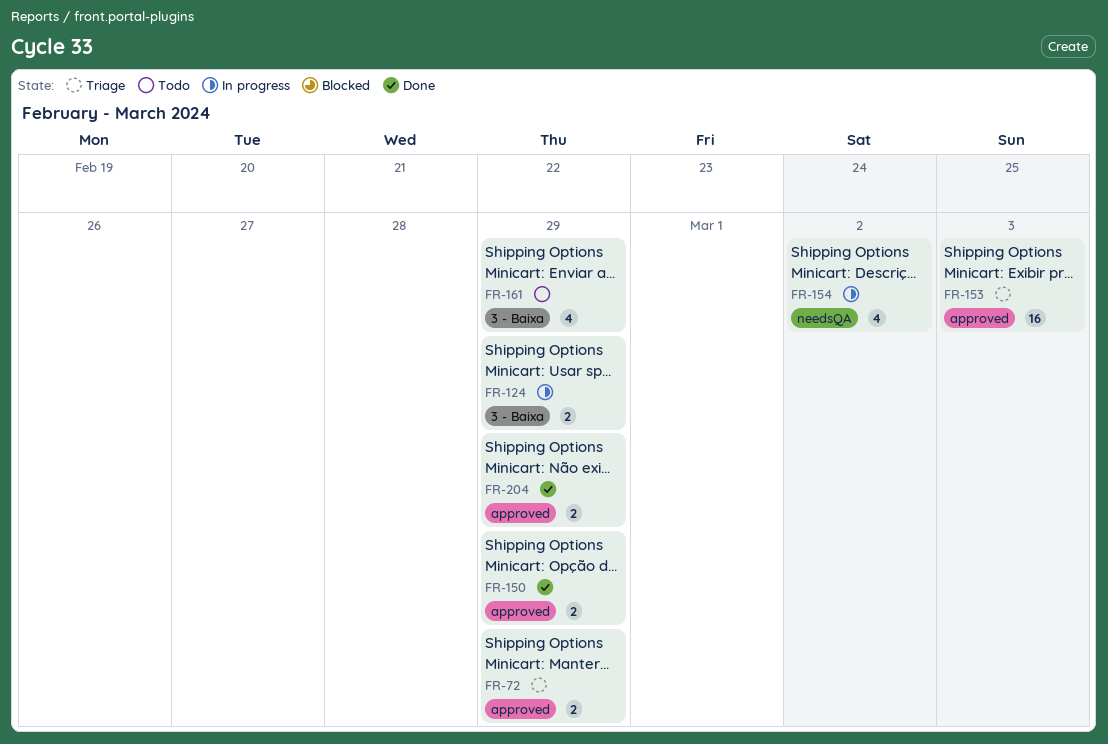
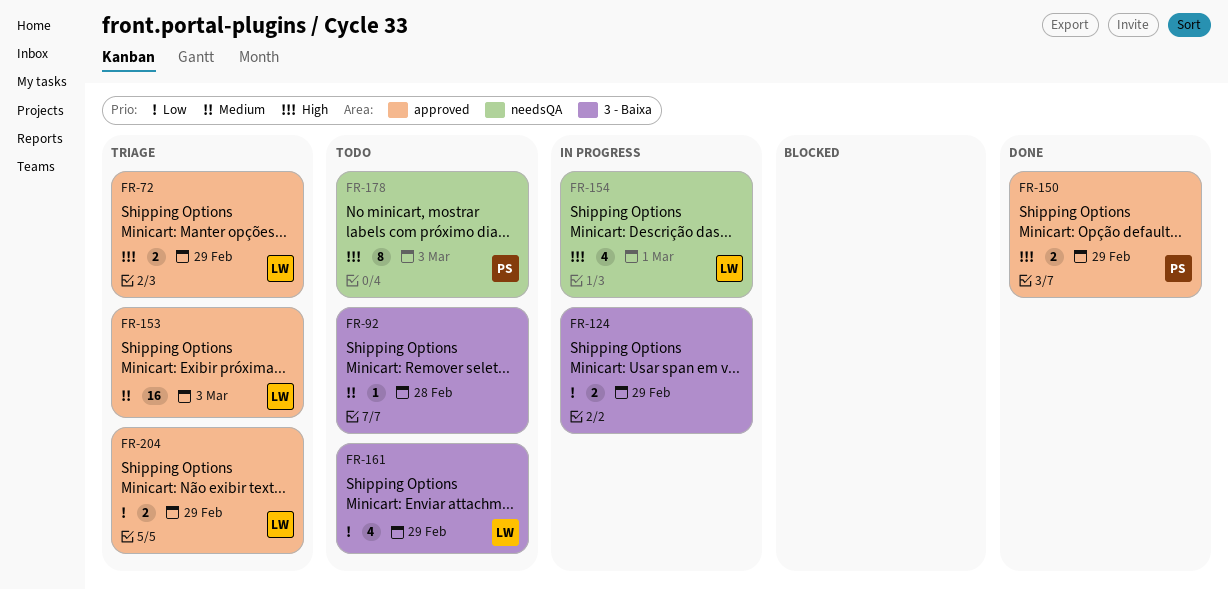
FR-92: none -> present
FR-154, due: Mar 2 -> Mar 1
FR-178: none -> present
FR-204, status: Done -> Triage

